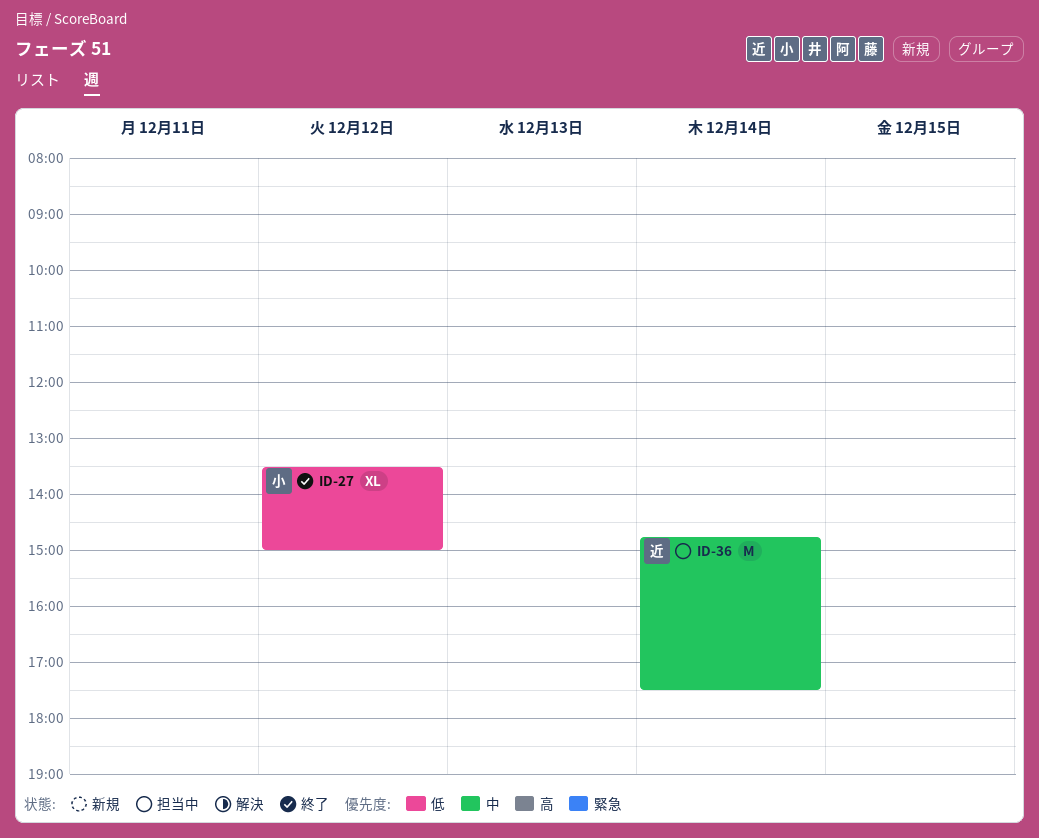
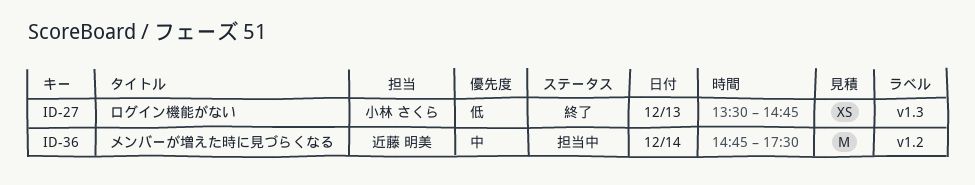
ID-27, estimate: XL -> XS
ID-27, day: Dec 12 -> Dec 13
ID-27, ends: 15:00 -> 14:45

